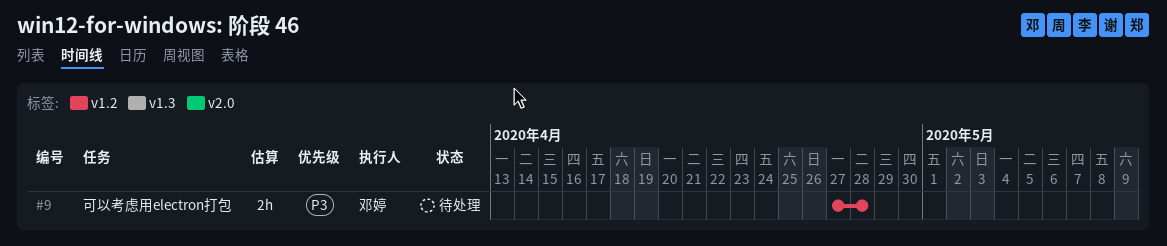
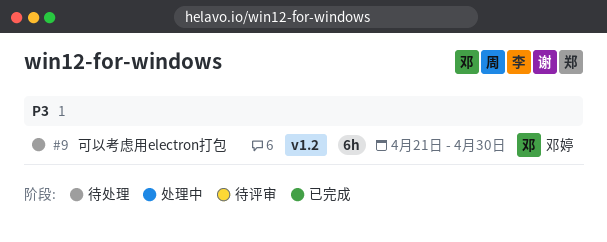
#9, estimate: 2h -> 6h
#9, start: Apr 27 -> Apr 21
#9, due: Apr 28 -> Apr 30

